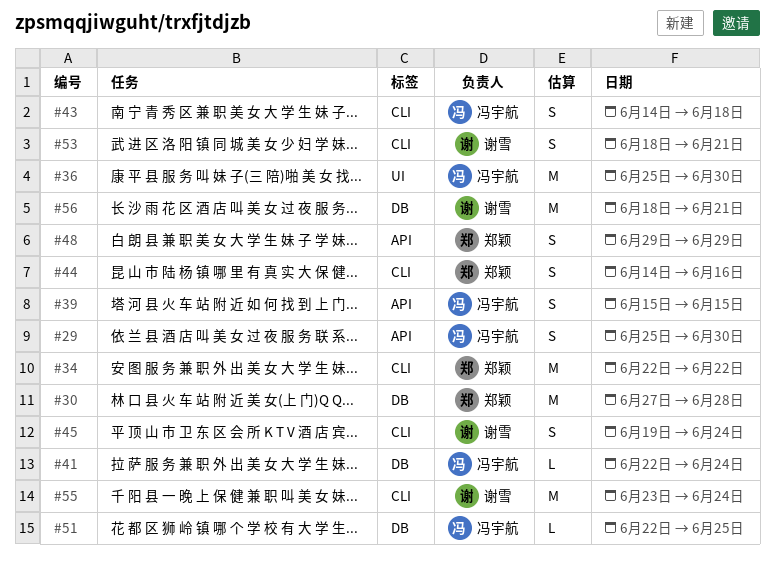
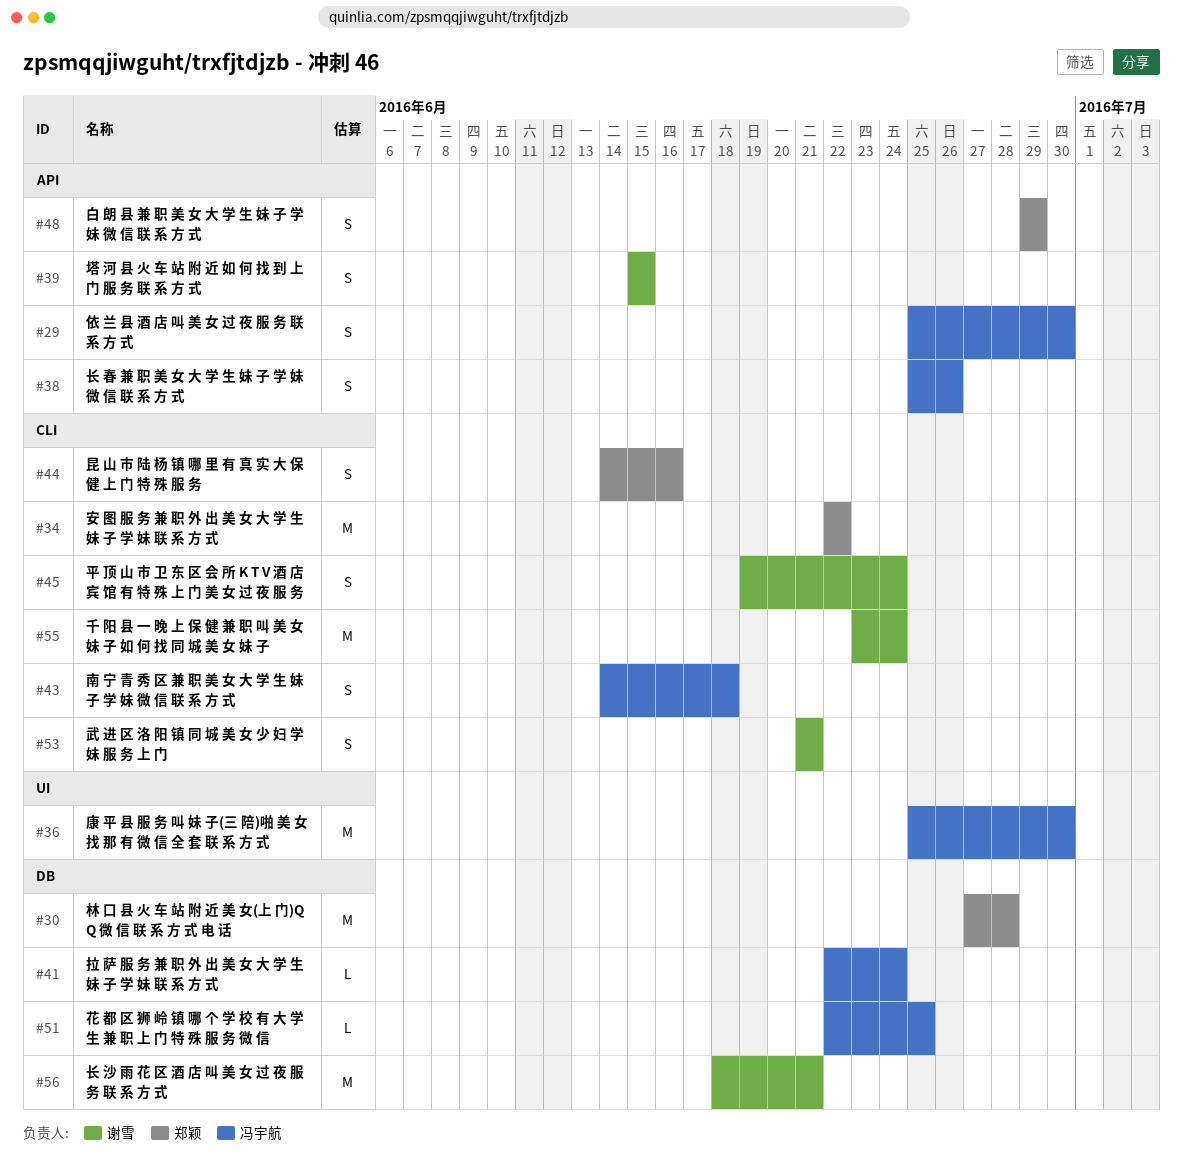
#38: none -> present
#39, owner: 冯宇航 -> 谢雪
#53, start: Jun 18 -> Jun 21

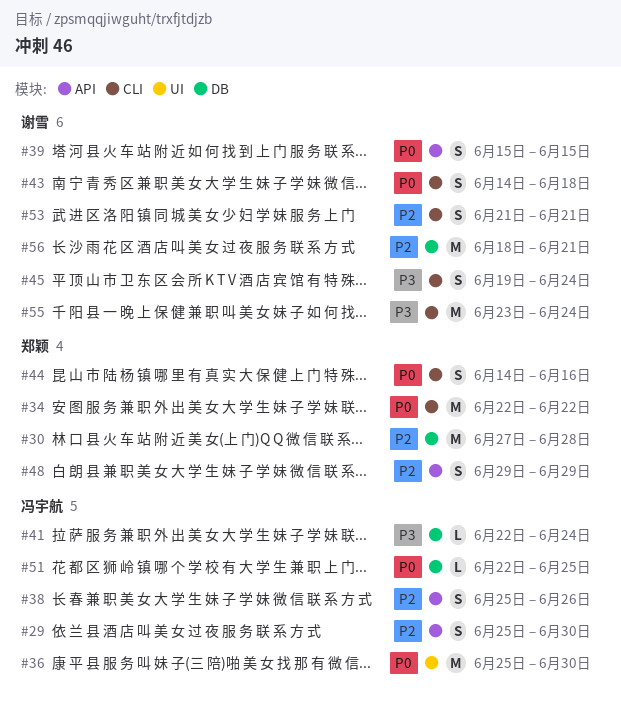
#43, owner: 冯宇航 -> 谢雪

